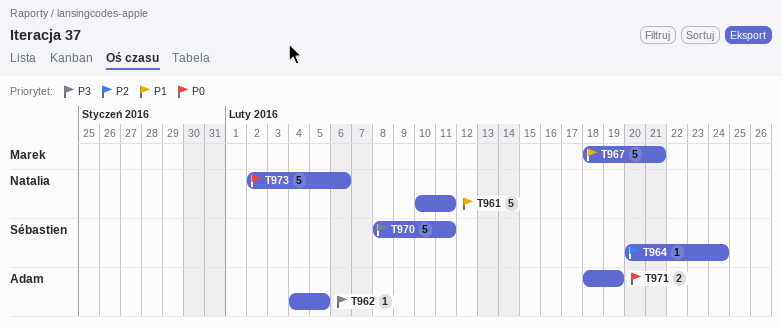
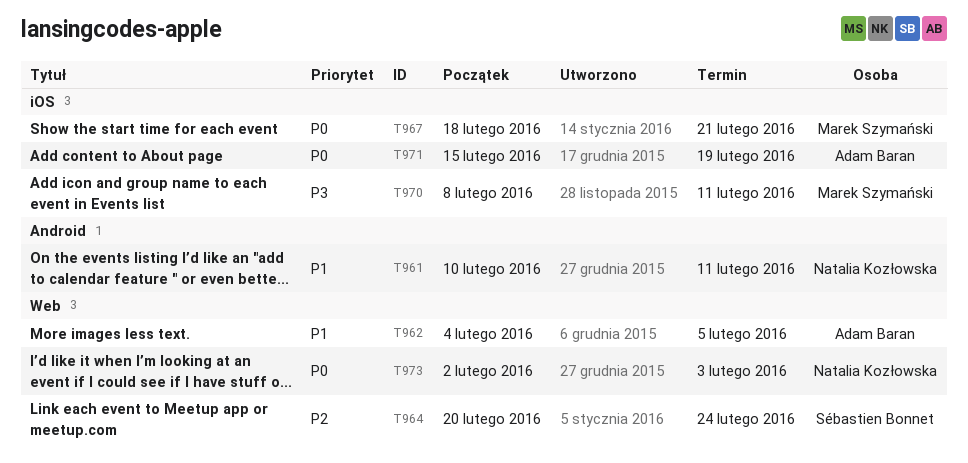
T962, priority: P3 -> P1
T967, priority: P1 -> P0
T970, owner: Sébastien Bonnet -> Marek Szymański
T971, start: Feb 18 -> Feb 15
T973, due: Feb 6 -> Feb 3

